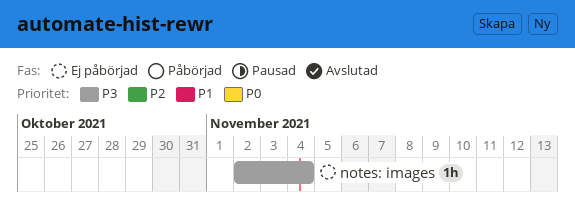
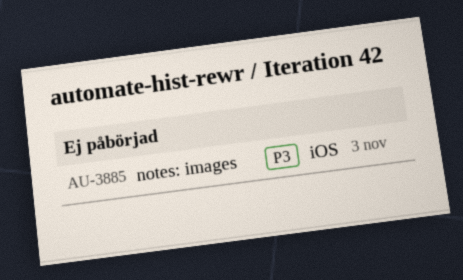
notes: images, due: Nov 4 -> Nov 3

